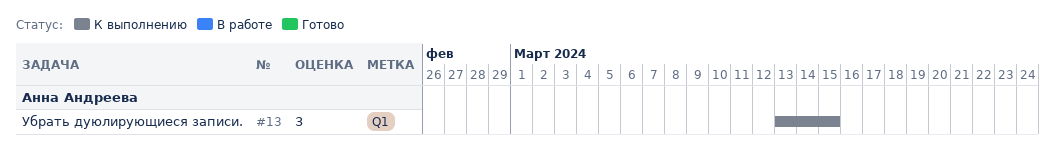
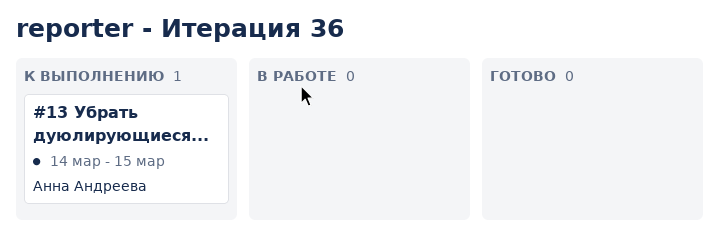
#13, estimate: 3 -> 1
#13, start: Mar 13 -> Mar 14

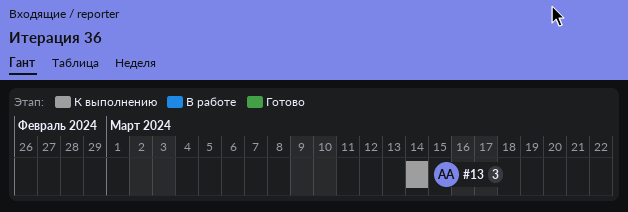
#13, estimate: 1 -> 3
#13, due: Mar 15 -> Mar 14

